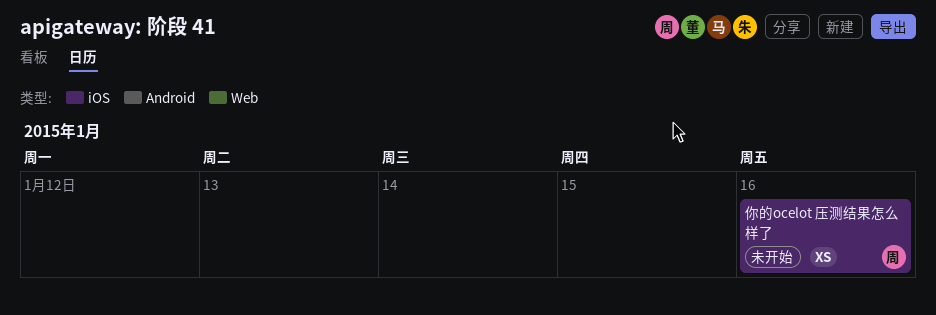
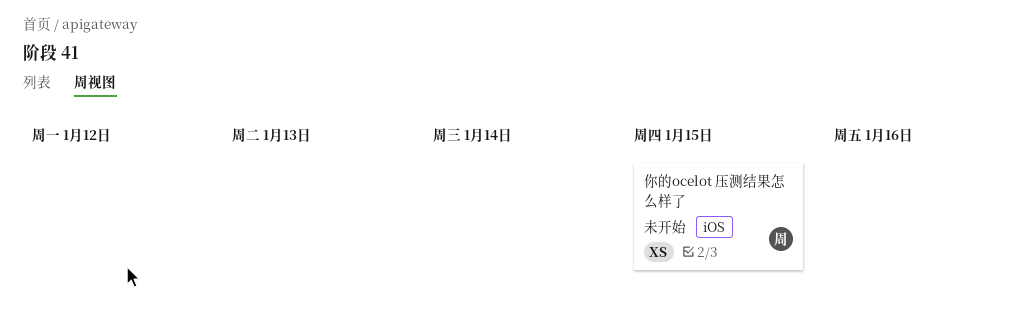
你的ocelot 压测结果怎么样了, due: Jan 16 -> Jan 15

